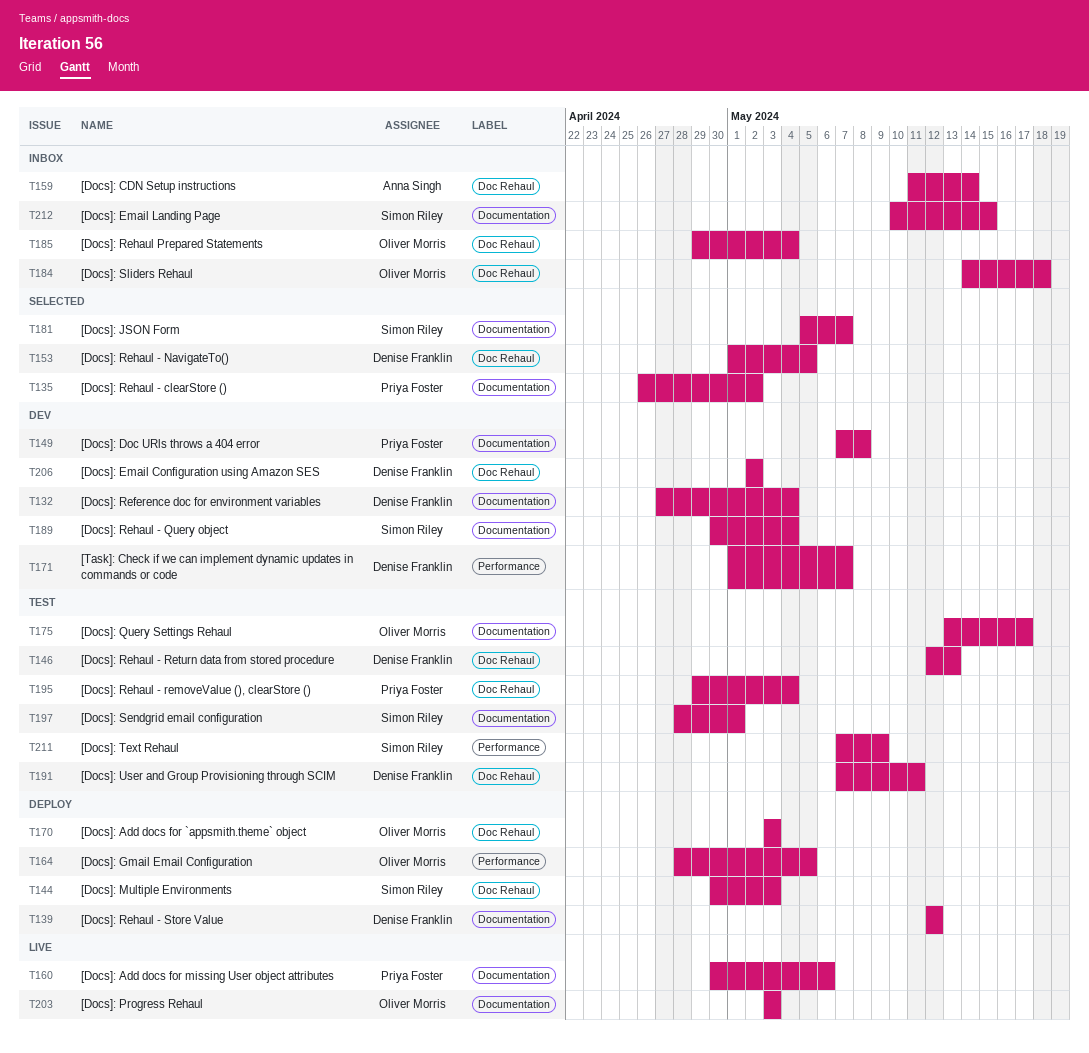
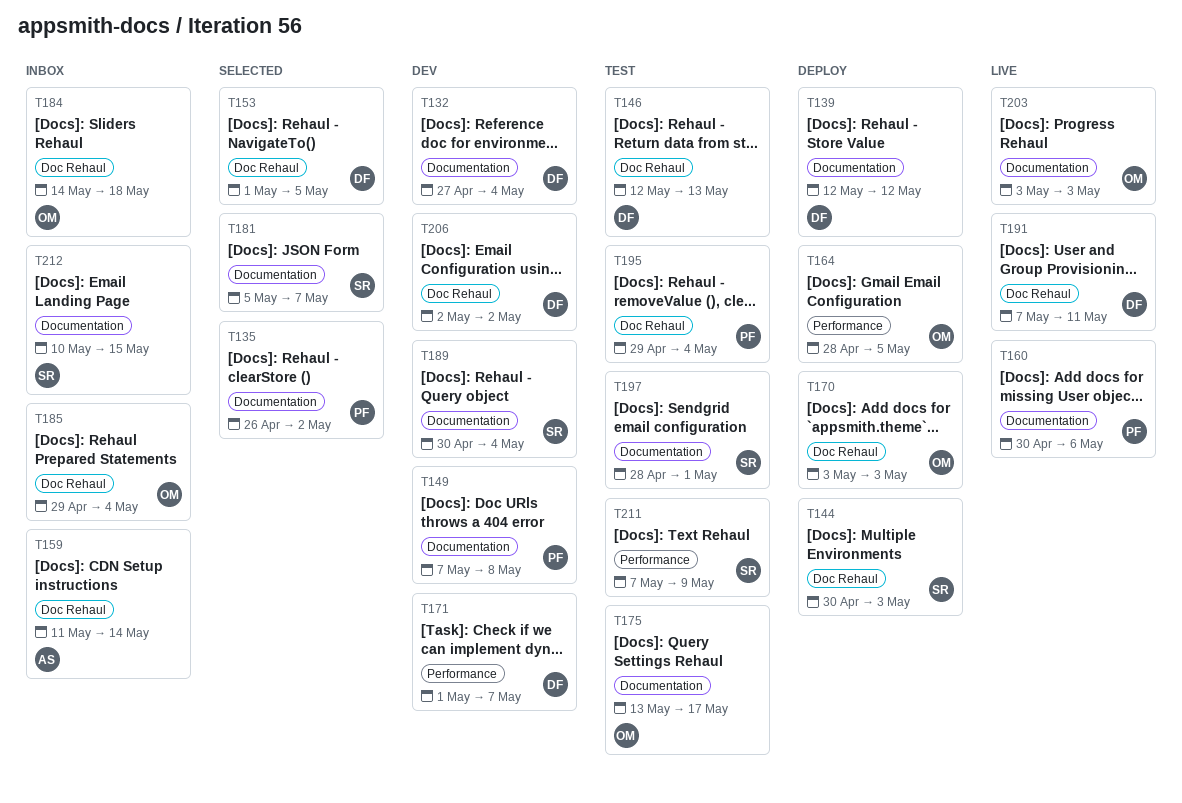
T191, status: Test -> Live

